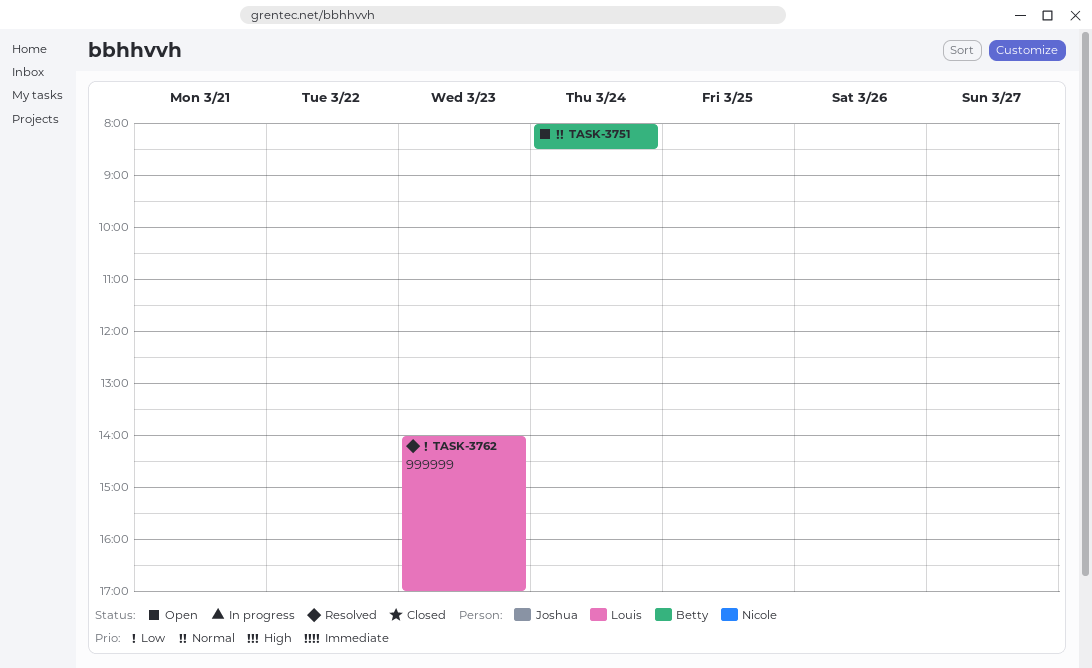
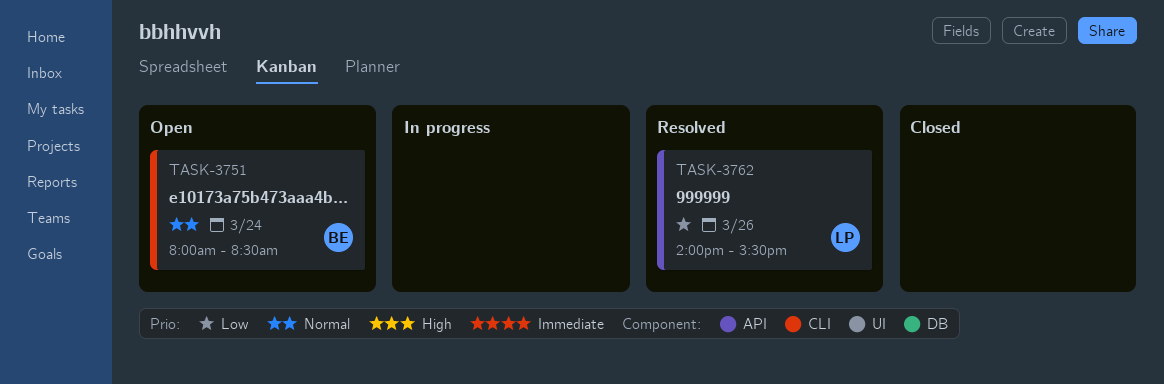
TASK-3762, day: Mar 23 -> Mar 26
TASK-3762, ends: 17:00 -> 15:30

